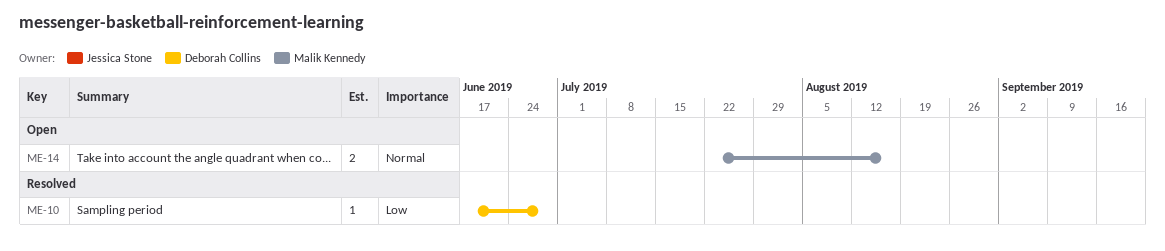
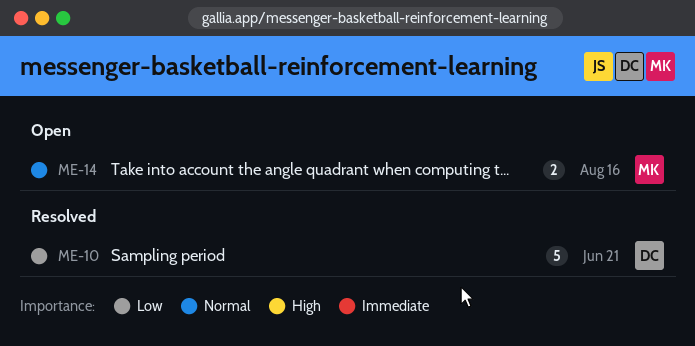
ME-10, estimate: 1 -> 5
ME-10, due: Jun 28 -> Jun 21

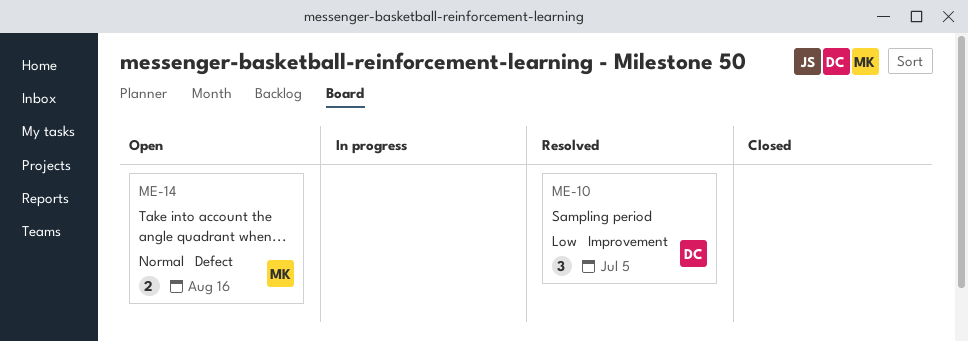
ME-10, estimate: 5 -> 3
ME-10, due: Jun 21 -> Jul 5

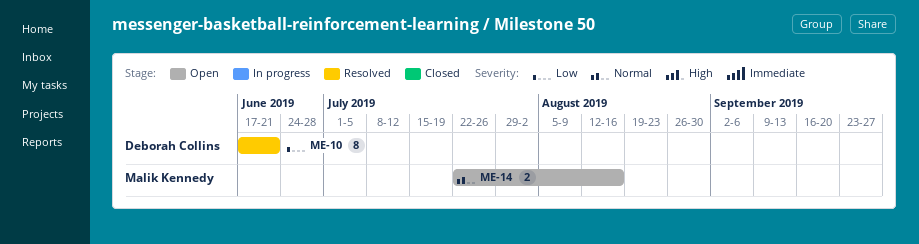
ME-10, estimate: 3 -> 8
ME-10, due: Jul 5 -> Jun 21

